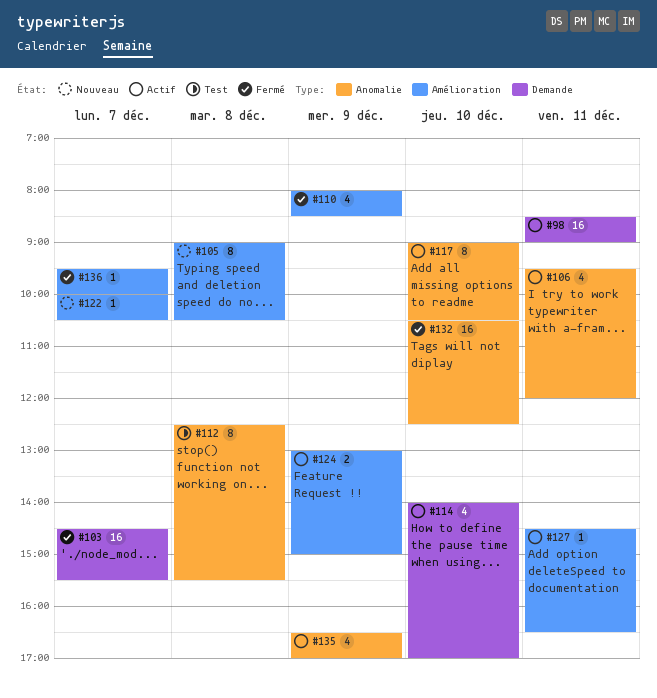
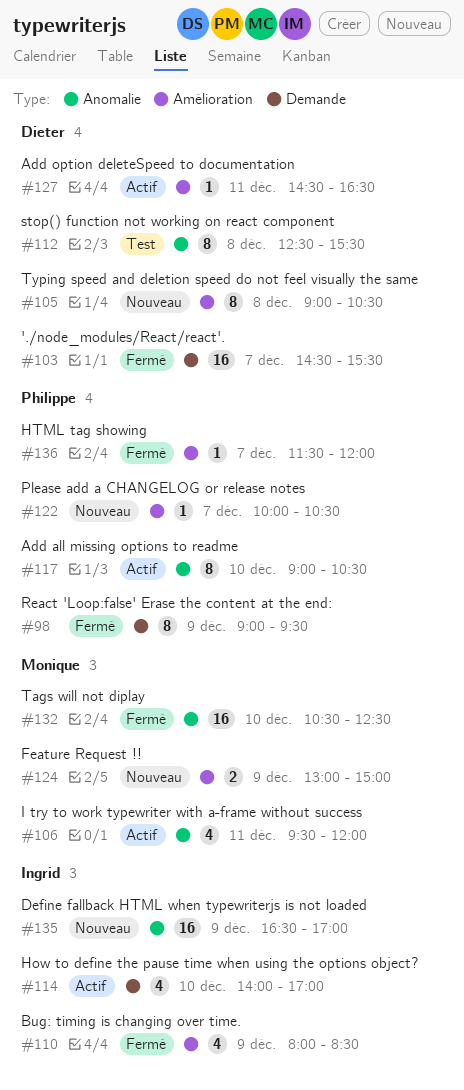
#98, status: Actif -> Fermé
#98, estimate: 16 -> 8
#98, day: Dec 11 -> Dec 9
#98, begins: 08:30 -> 09:00
#98, ends: 09:00 -> 09:30
#124, status: Actif -> Nouveau
#135, status: Actif -> Nouveau
#135, estimate: 4 -> 16
#136, begins: 09:30 -> 11:30
#136, ends: 10:00 -> 12:00

